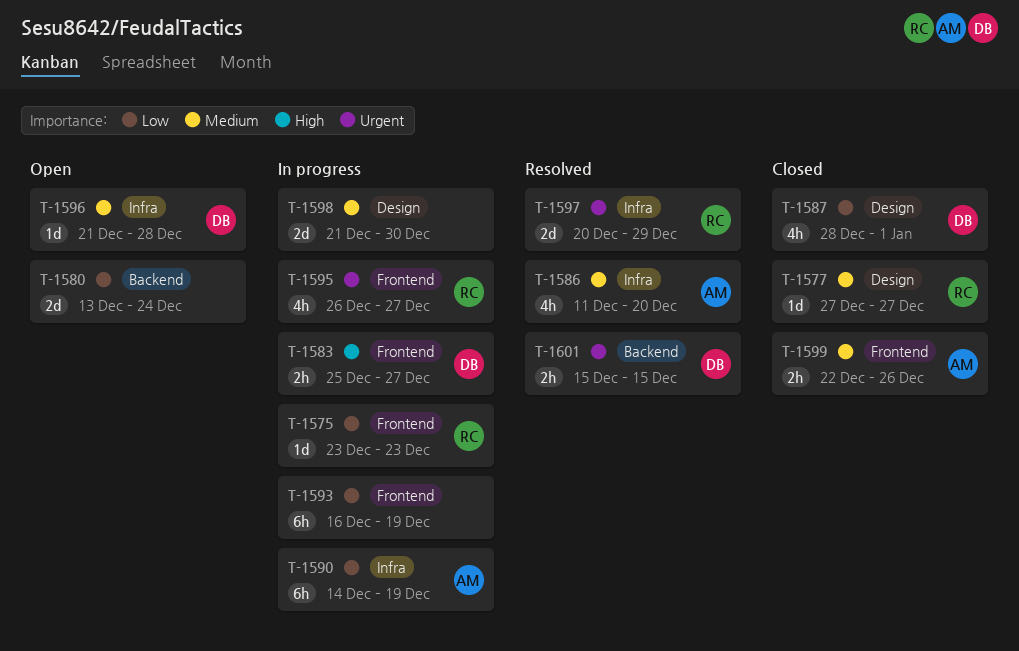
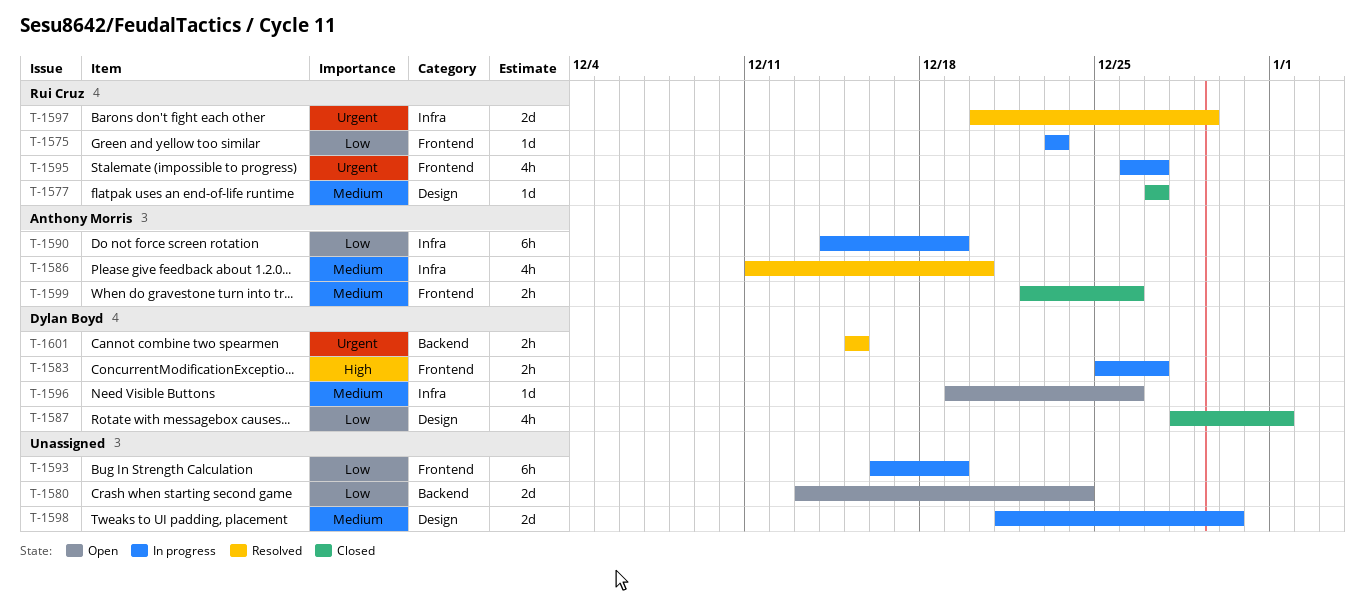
T-1596, start: Dec 21 -> Dec 19
T-1596, due: Dec 28 -> Dec 26

